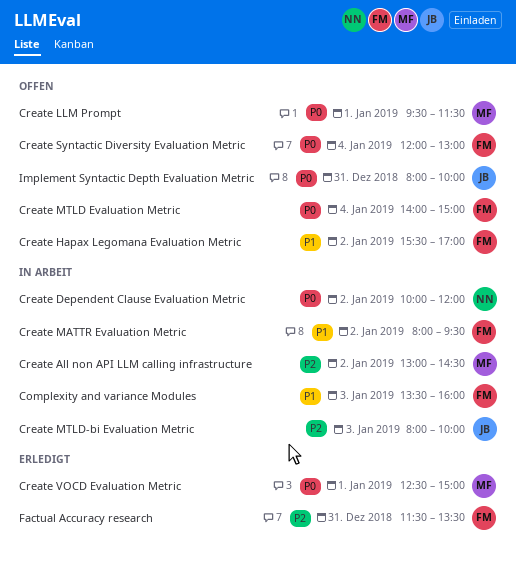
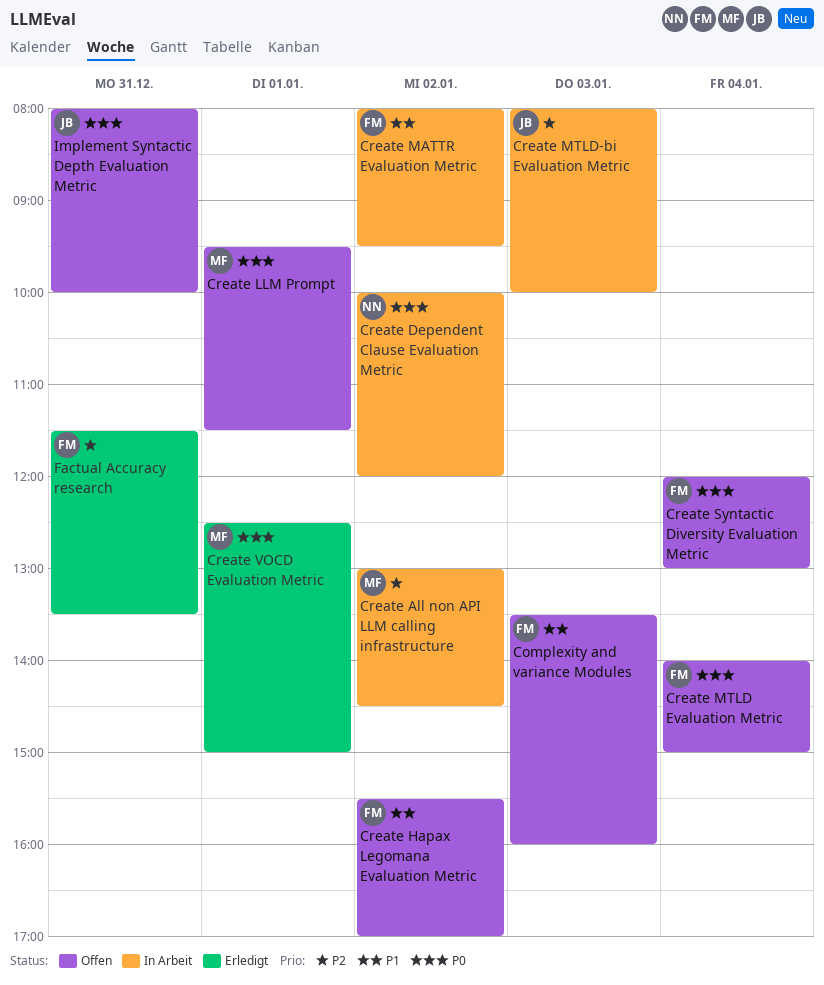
Complexity and variance Modules, status: In Arbeit -> Offen

